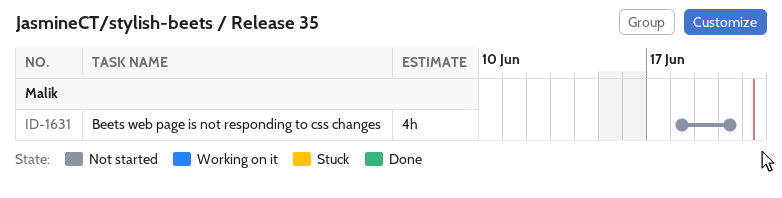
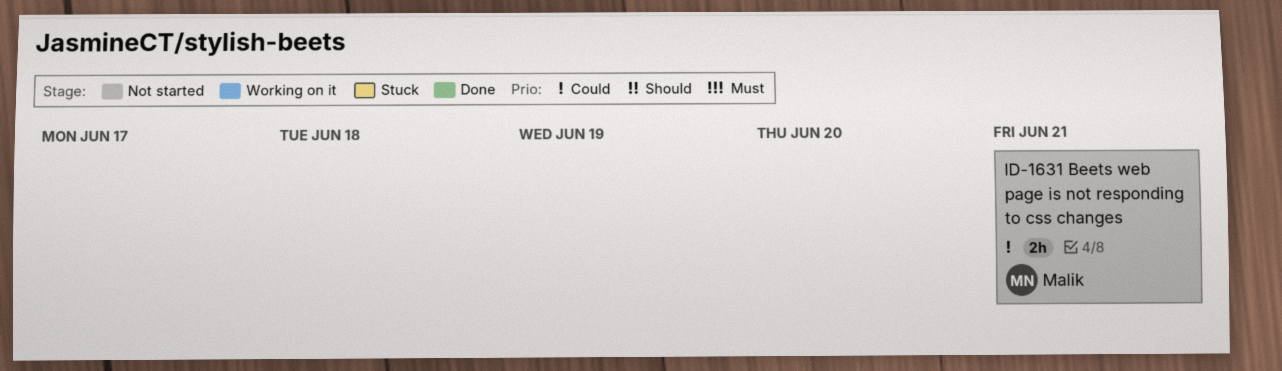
ID-1631, estimate: 4h -> 2h
ID-1631, due: Jun 20 -> Jun 21

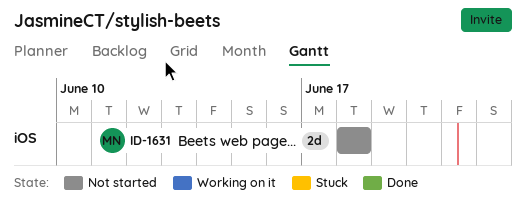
ID-1631, estimate: 2h -> 2d
ID-1631, due: Jun 21 -> Jun 18

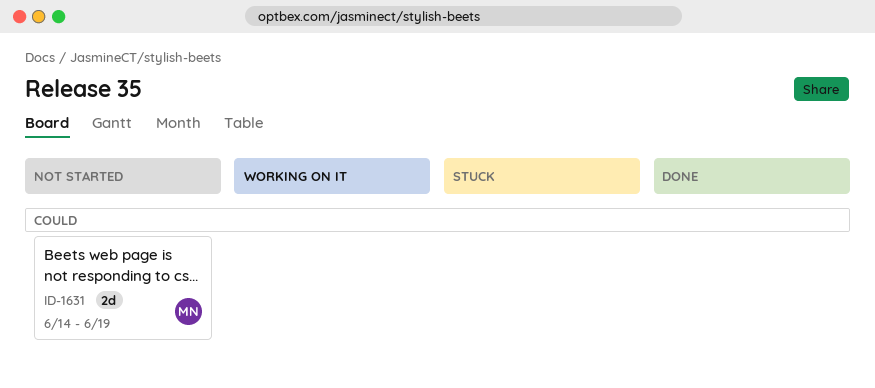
ID-1631, start: Jun 18 -> Jun 14
ID-1631, due: Jun 18 -> Jun 19

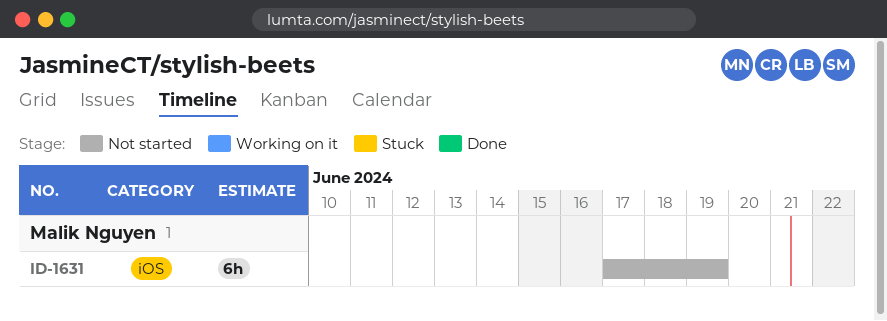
ID-1631, estimate: 2d -> 6h
ID-1631, start: Jun 14 -> Jun 17

